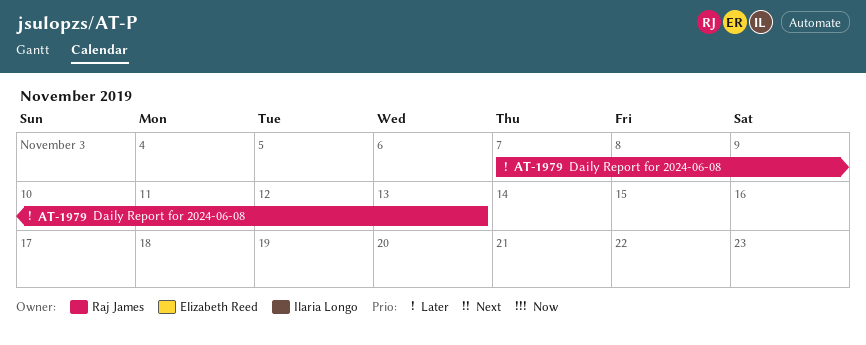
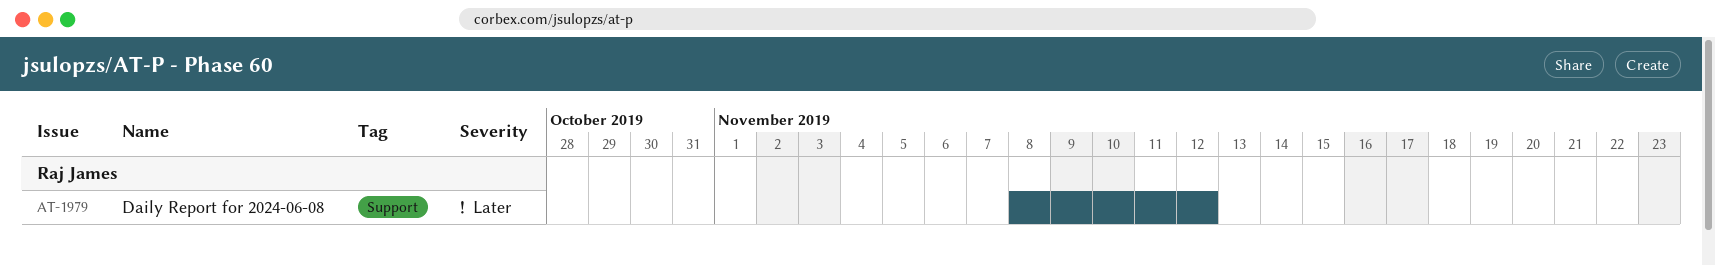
AT-1979, start: Nov 7 -> Nov 8
AT-1979, due: Nov 13 -> Nov 12

